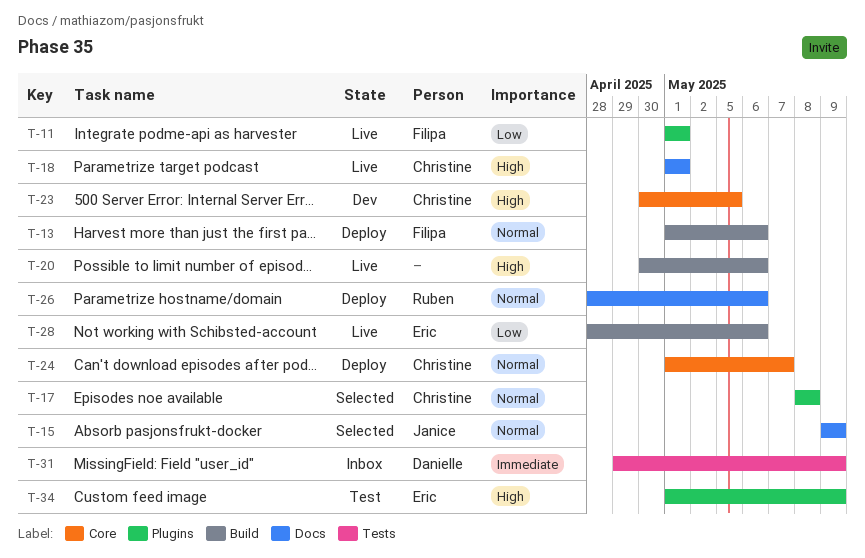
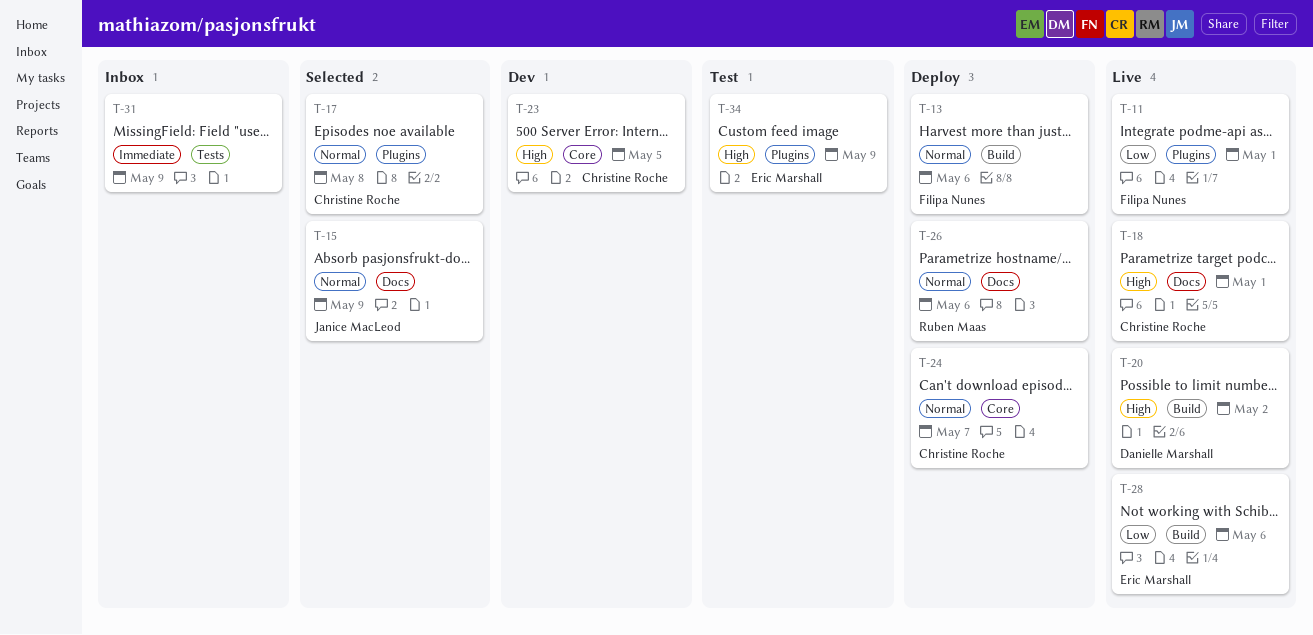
T-20, owner: none -> Danielle Marshall
T-20, due: May 6 -> May 2
T-31, owner: Danielle Marshall -> none

